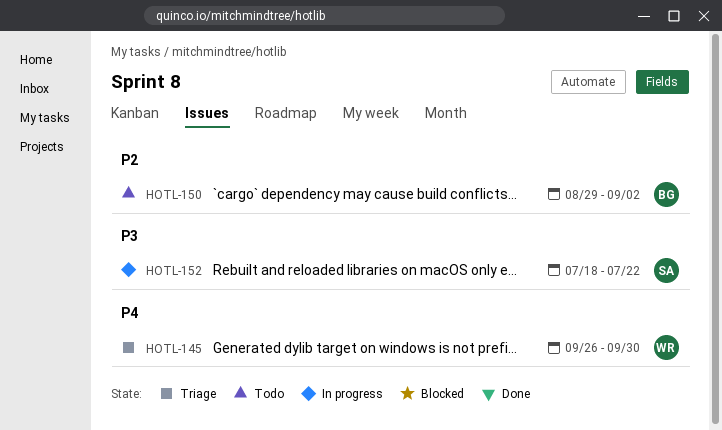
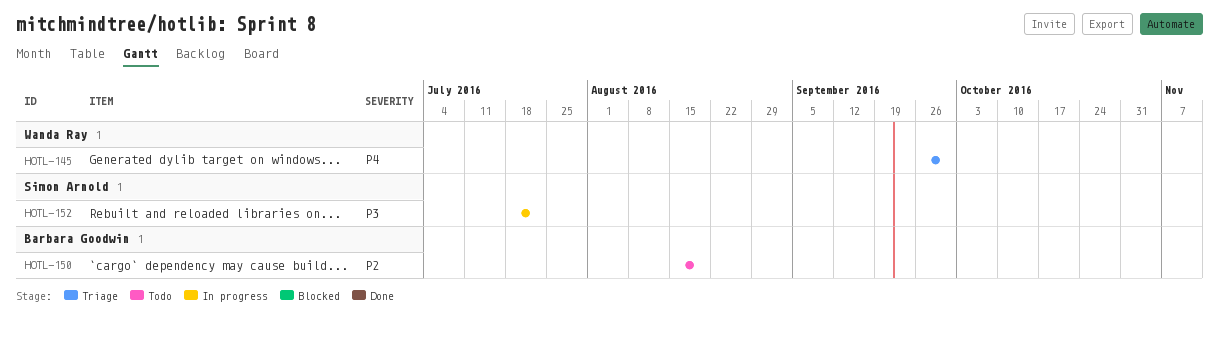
HOTL-150, start: Aug 29 -> Aug 15
HOTL-150, due: Sep 2 -> Aug 19

